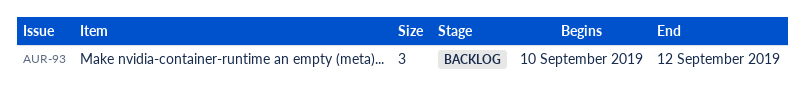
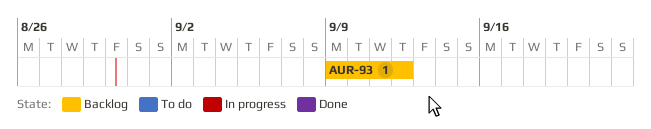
AUR-93, estimate: 3 -> 1
AUR-93, start: Sep 10 -> Sep 9

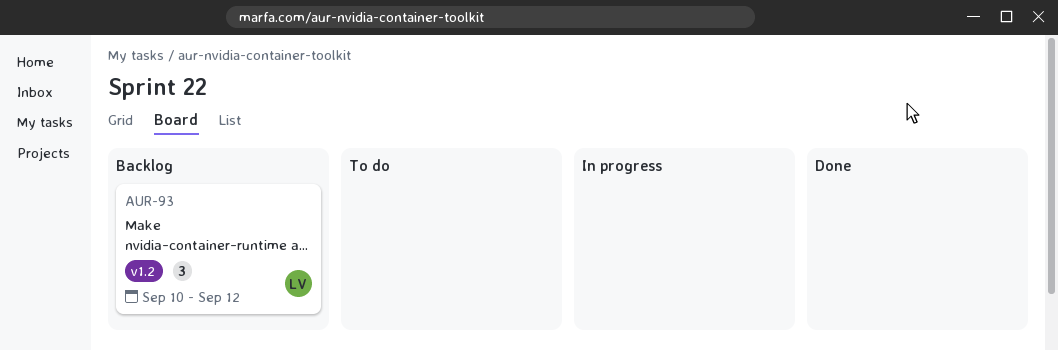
AUR-93, estimate: 1 -> 3
AUR-93, start: Sep 9 -> Sep 10

